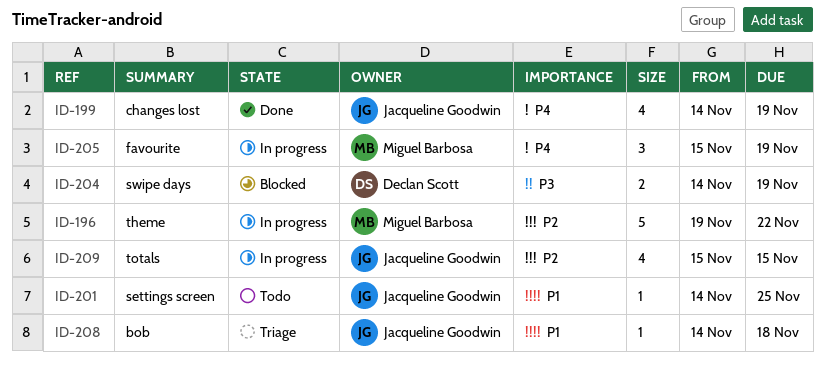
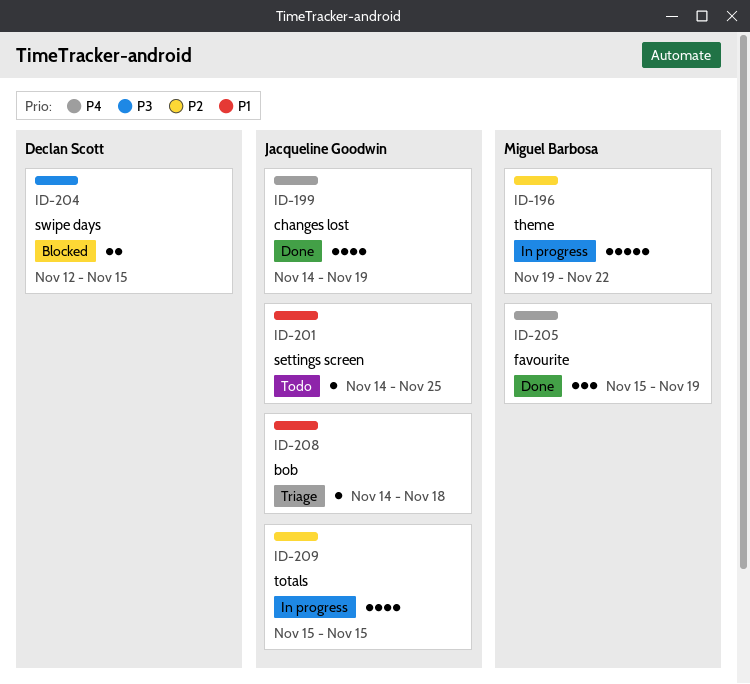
ID-204, start: Nov 14 -> Nov 12
ID-204, due: Nov 19 -> Nov 15
ID-205, status: In progress -> Done

